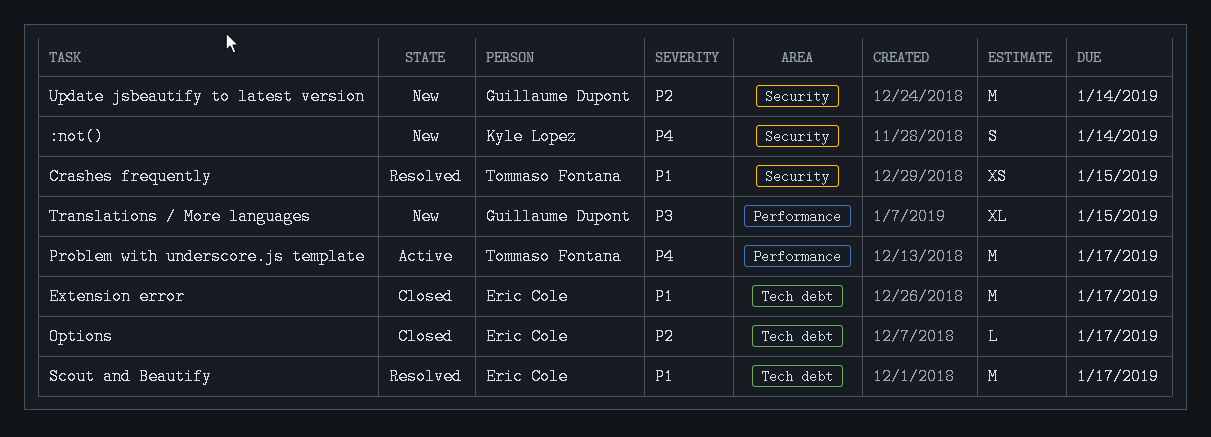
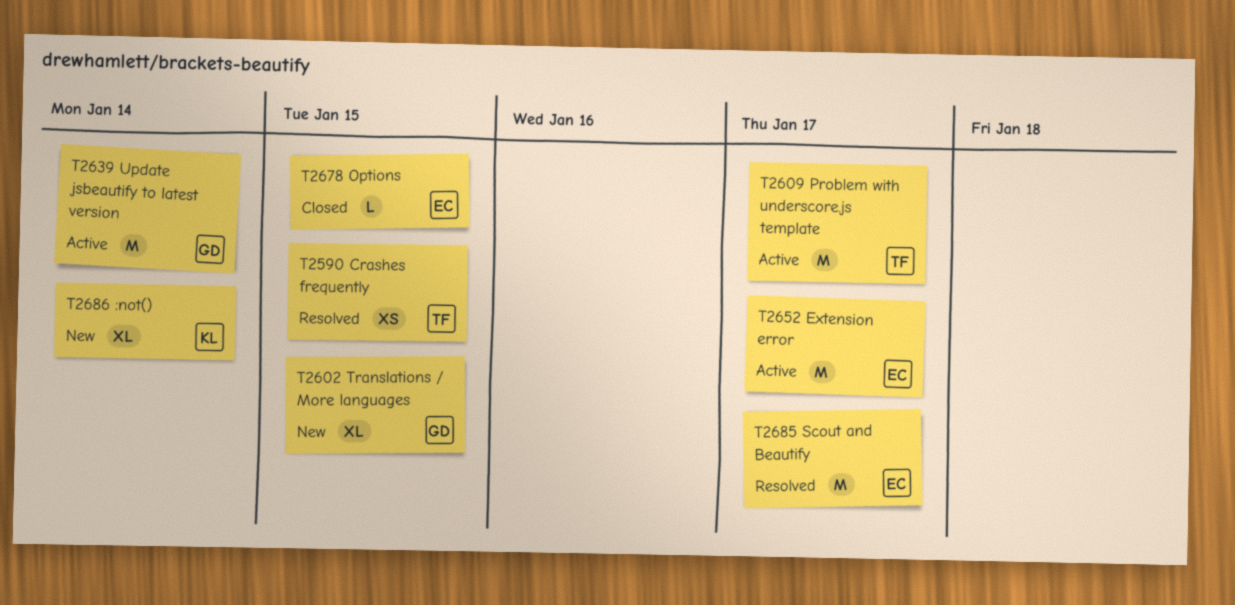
:not(), estimate: S -> XL
Extension error, status: Closed -> Active
Options, due: Jan 17 -> Jan 15
Update jsbeautify to latest version, status: New -> Active

